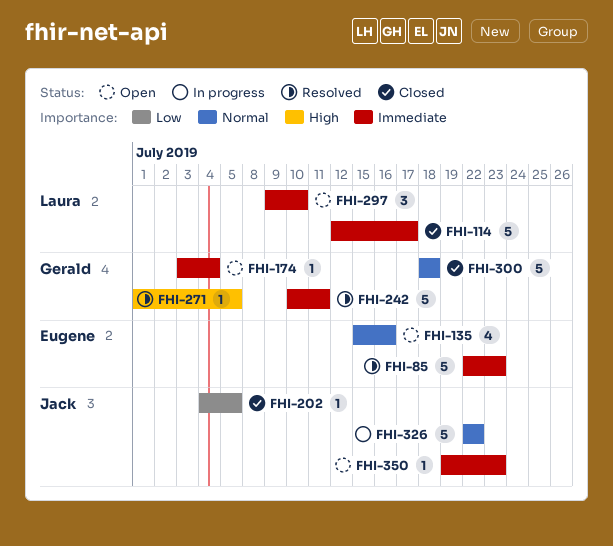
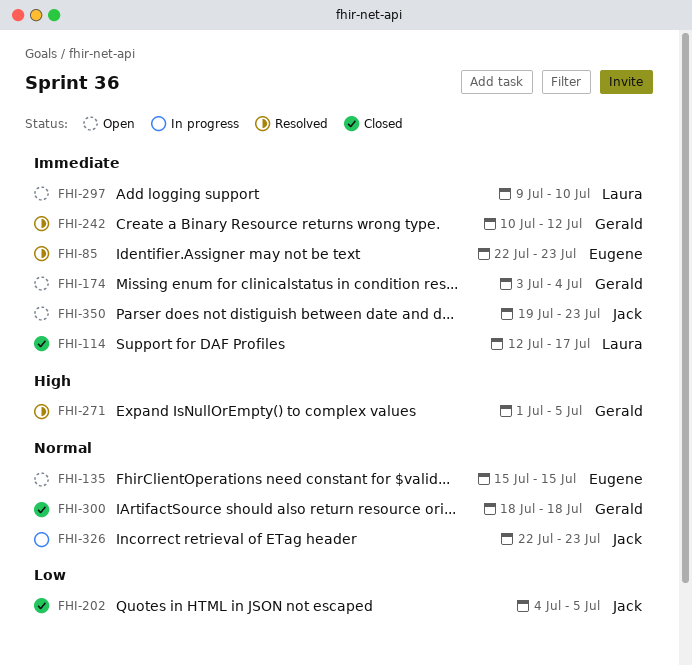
FHI-135, due: Jul 16 -> Jul 15
FHI-242, due: Jul 11 -> Jul 12
FHI-326, due: Jul 22 -> Jul 23

